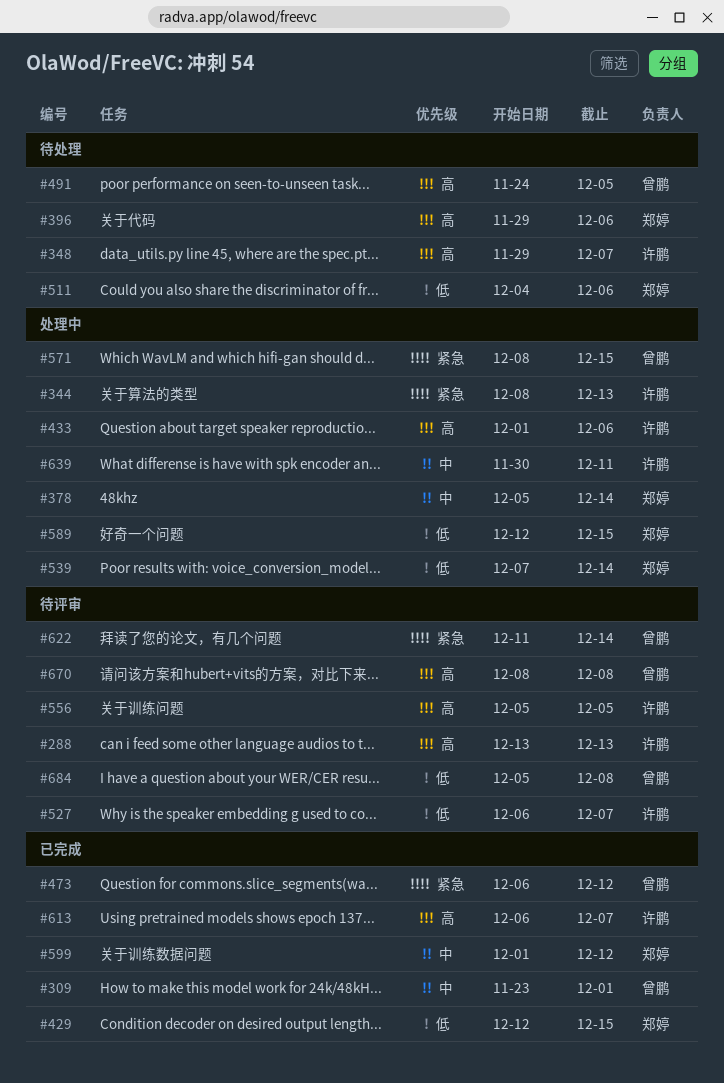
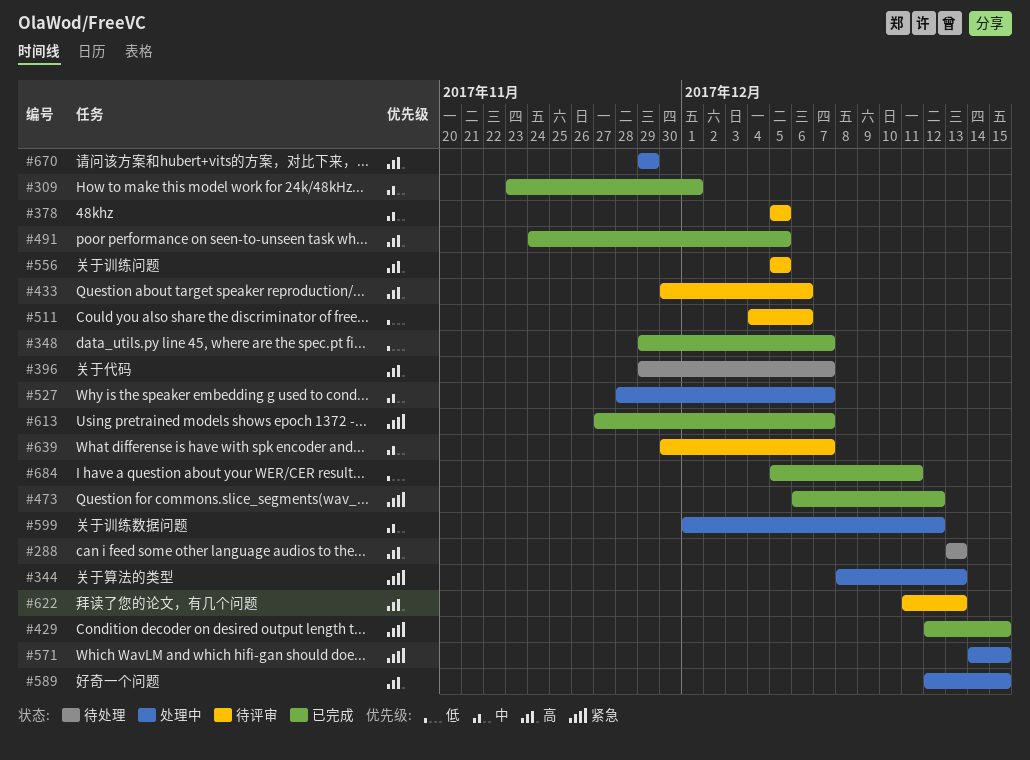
#288, status: 待评审 -> 待处理
#348, status: 待处理 -> 已完成
#348, priority: 高 -> 低
#378, status: 处理中 -> 待评审
#378, due: Dec 14 -> Dec 5
#396, due: Dec 6 -> Dec 7
#429, priority: 低 -> 紧急
#433, status: 处理中 -> 待评审
#433, start: Dec 1 -> Nov 30
#491, status: 待处理 -> 已完成
#511, status: 待处理 -> 待评审
#527, status: 待评审 -> 处理中
#527, priority: 低 -> 中
#527, start: Dec 6 -> Nov 28
#539: present -> none
#571, start: Dec 8 -> Dec 14
#589, priority: 低 -> 高
#599, status: 已完成 -> 处理中
#613, priority: 高 -> 紧急
#613, start: Dec 6 -> Nov 27
#622, priority: 紧急 -> 高
#622, due: Dec 14 -> Dec 13
#639, status: 处理中 -> 待评审
#639, due: Dec 11 -> Dec 7
#670, status: 待评审 -> 处理中
#670, start: Dec 8 -> Nov 29
#670, due: Dec 8 -> Nov 29
#684, status: 待评审 -> 已完成
#684, due: Dec 8 -> Dec 11

